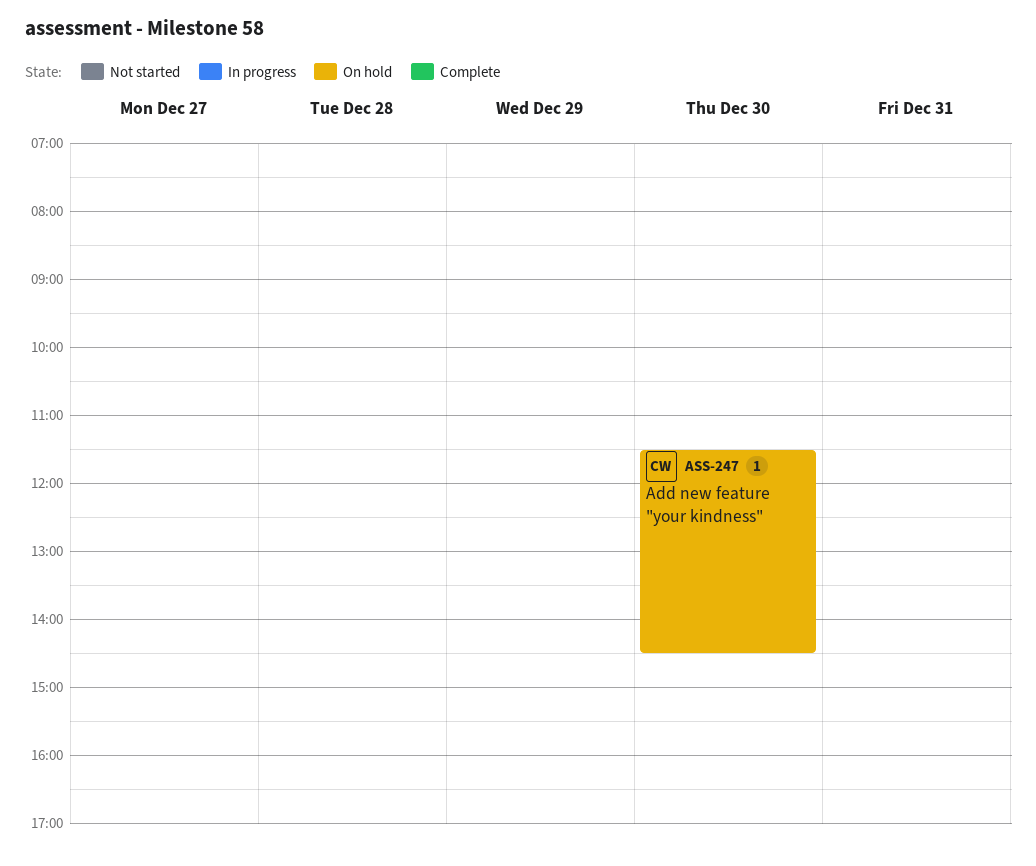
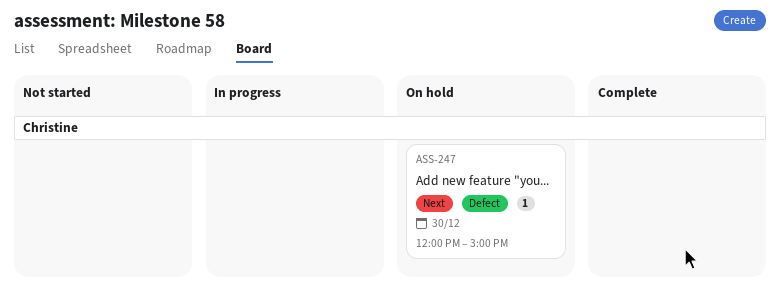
ASS-247, begins: 11:30 -> 12:00
ASS-247, ends: 14:30 -> 15:00

